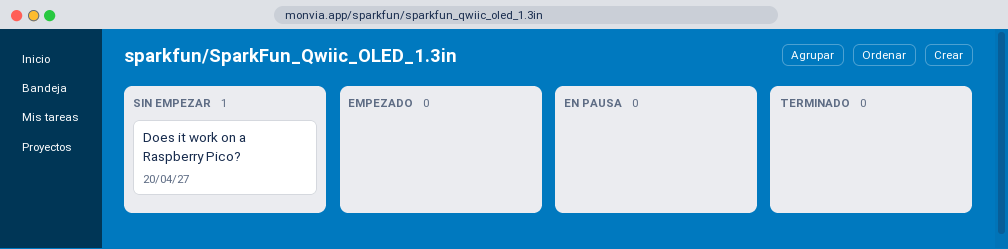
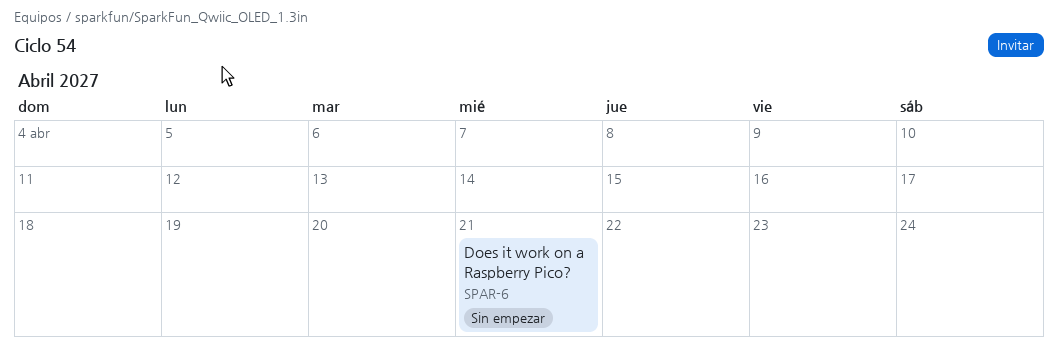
Does it work on a Raspberry Pico?, due: Apr 20 -> Apr 21

